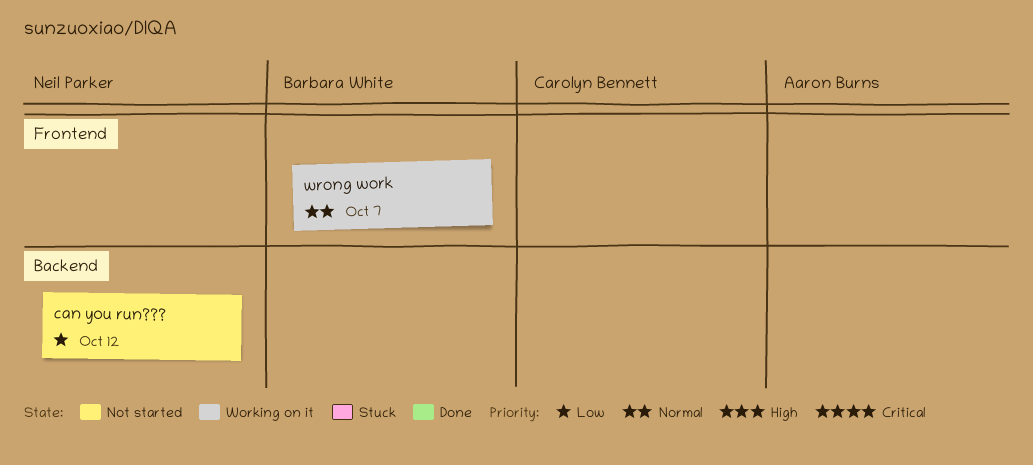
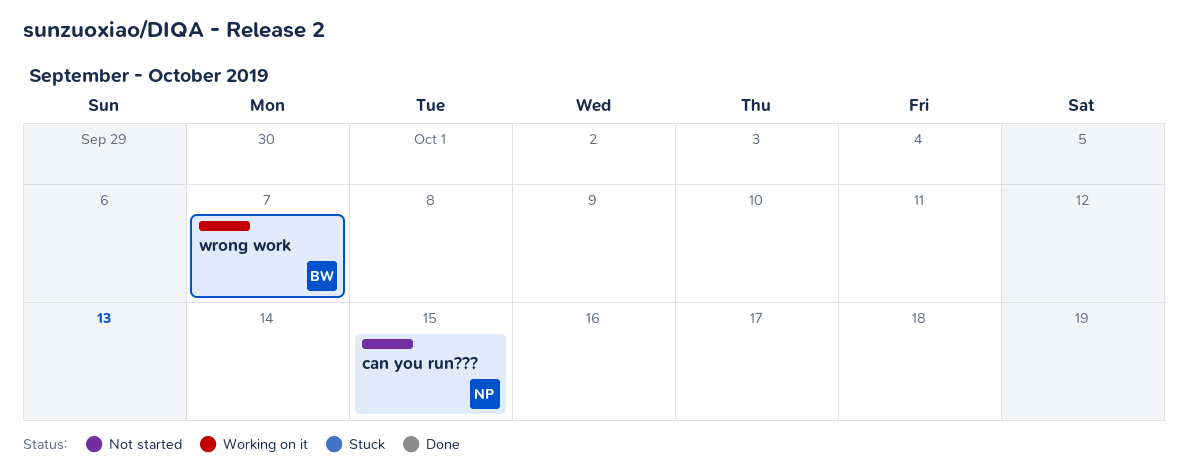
can you run???, due: Oct 12 -> Oct 15

